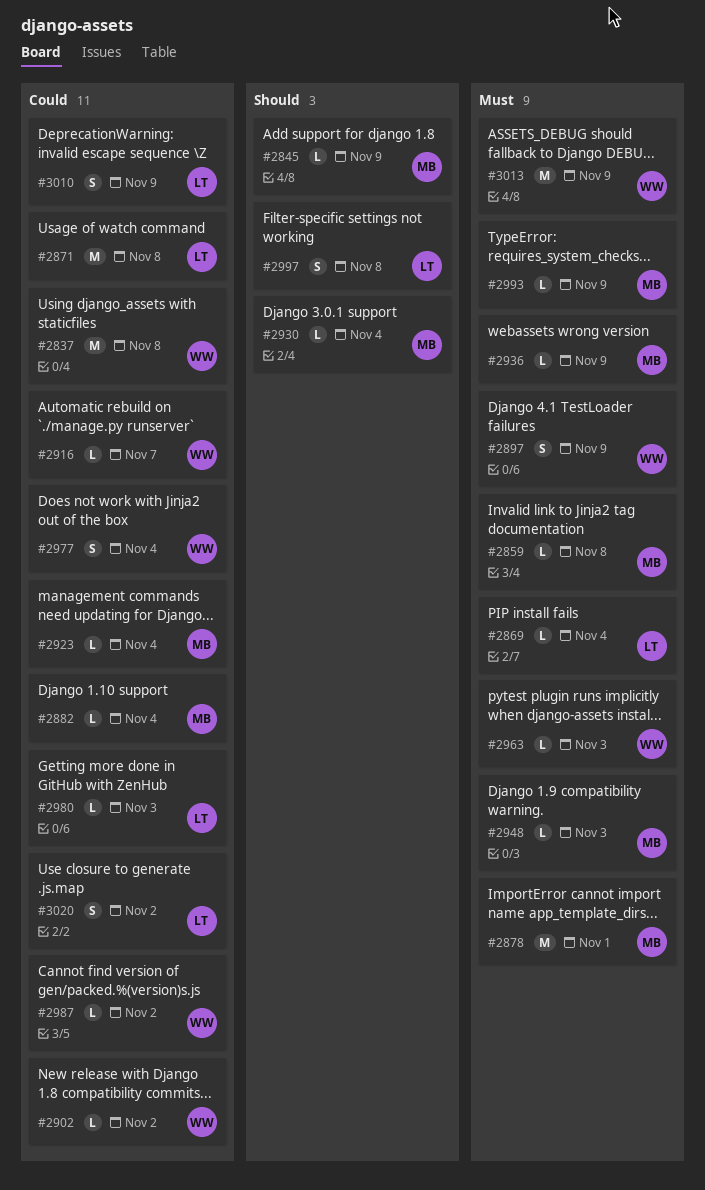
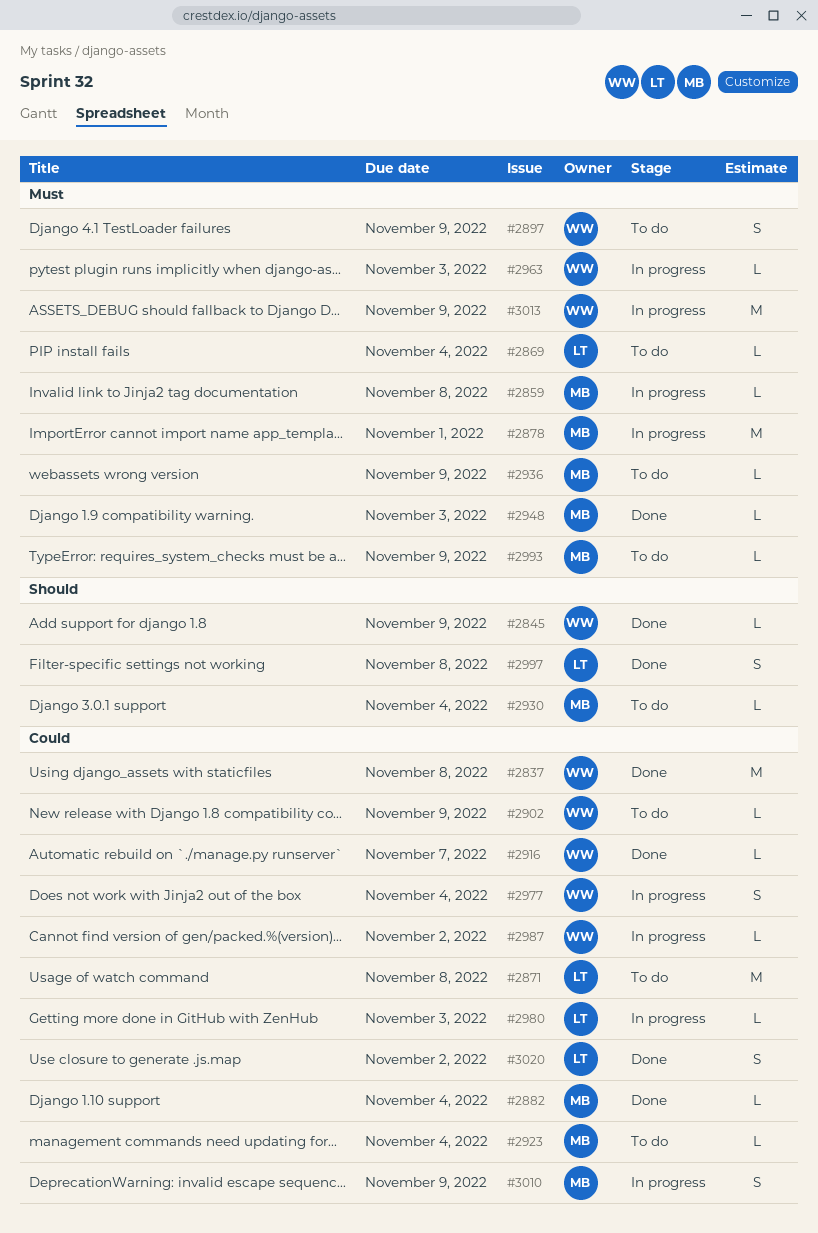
#2845, owner: MB -> WW
#2902, due: Nov 2 -> Nov 9
#3010, owner: LT -> MB

